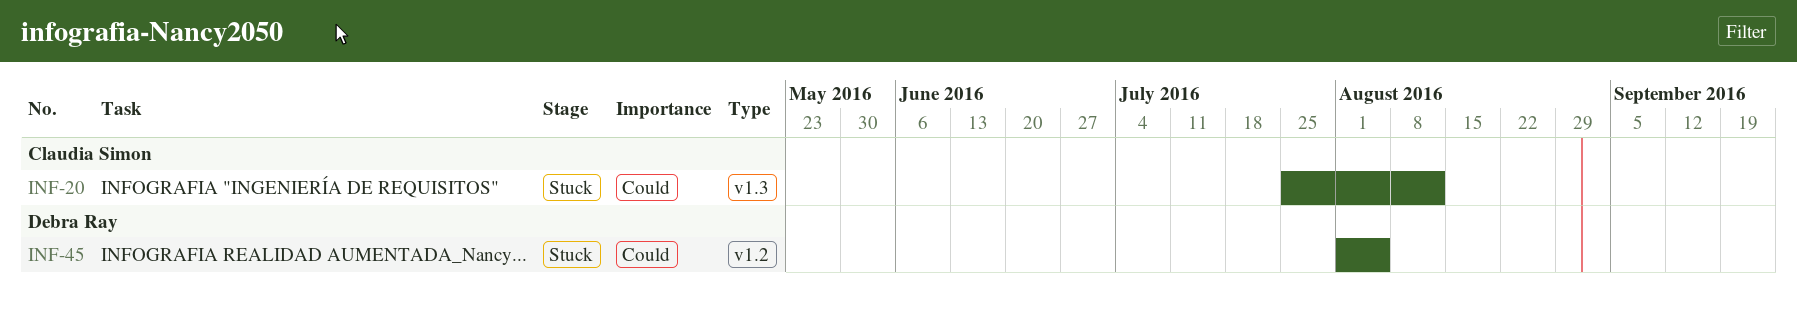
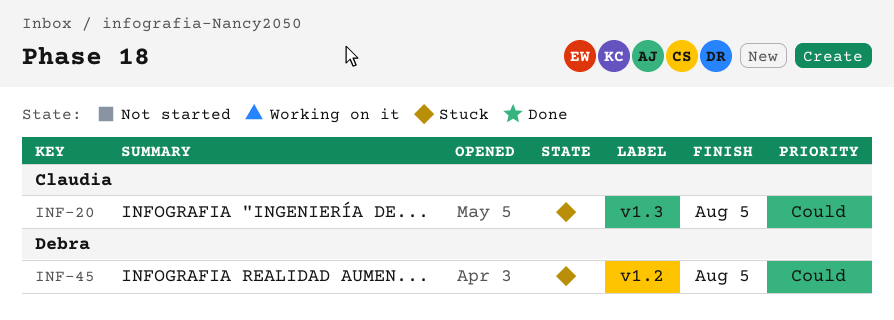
INF-20, due: Aug 12 -> Aug 5

